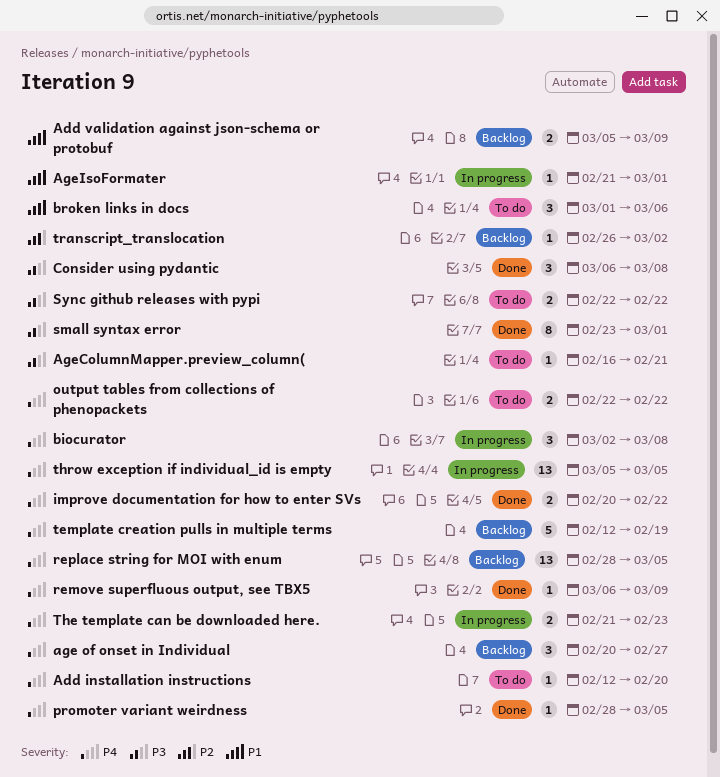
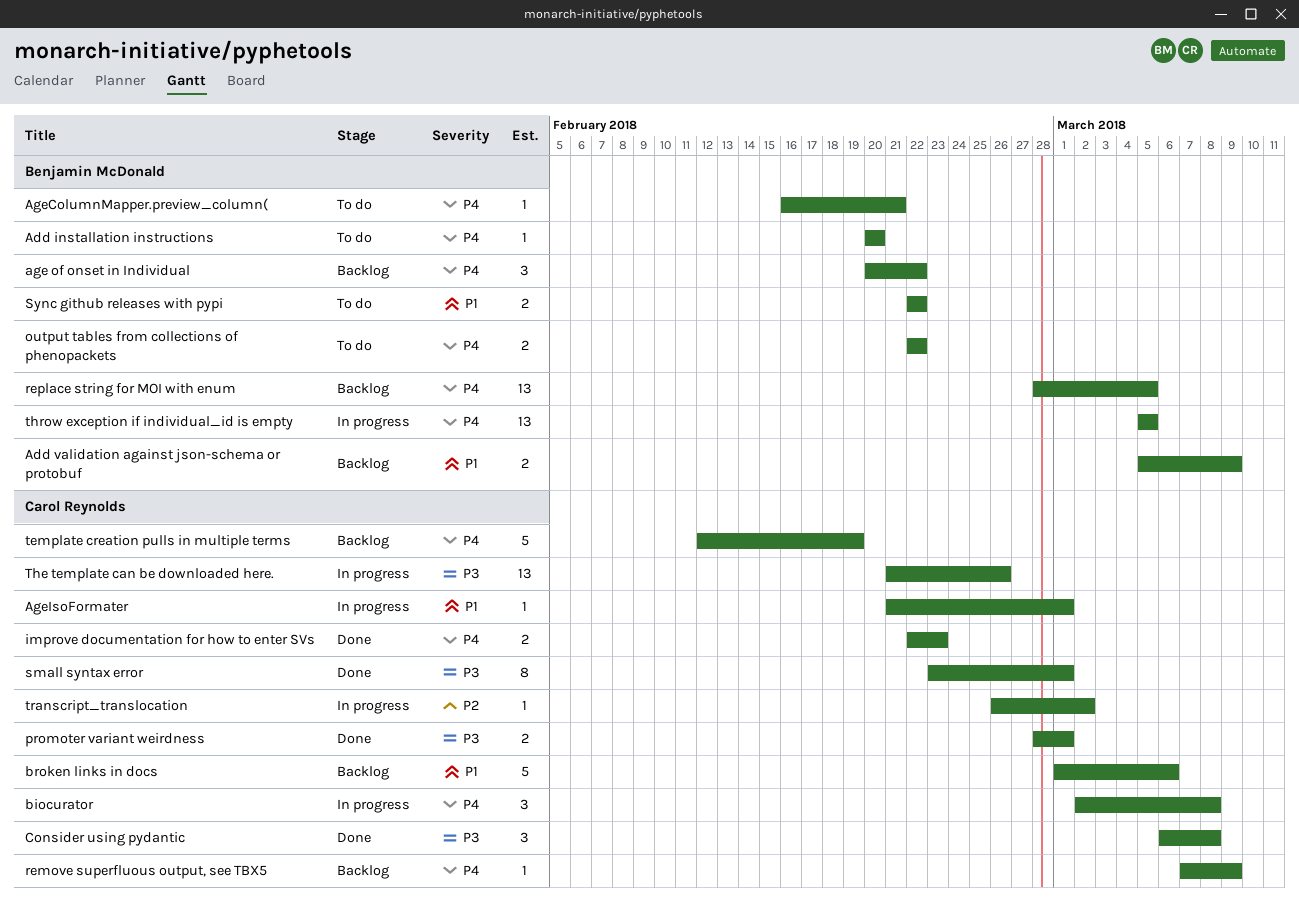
Add installation instructions, start: Feb 12 -> Feb 20
age of onset in Individual, due: Feb 27 -> Feb 22
AgeColumnMapper.preview_column(, priority: P3 -> P4
broken links in docs, status: To do -> Backlog
broken links in docs, estimate: 3 -> 5
improve documentation for how to enter SVs, start: Feb 20 -> Feb 22
improve documentation for how to enter SVs, due: Feb 22 -> Feb 23
promoter variant weirdness, priority: P4 -> P3
promoter variant weirdness, estimate: 1 -> 2
promoter variant weirdness, due: Mar 5 -> Mar 1
remove superfluous output, see TBX5, status: Done -> Backlog
remove superfluous output, see TBX5, start: Mar 6 -> Mar 7
Sync github releases with pypi, priority: P3 -> P1
The template can be downloaded here., priority: P4 -> P3
The template can be downloaded here., estimate: 2 -> 13
The template can be downloaded here., due: Feb 23 -> Feb 26
transcript_translocation, status: Backlog -> In progress

